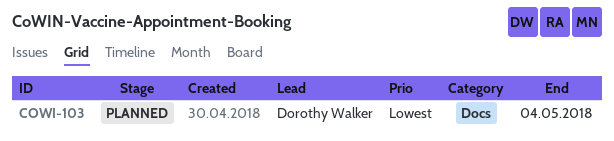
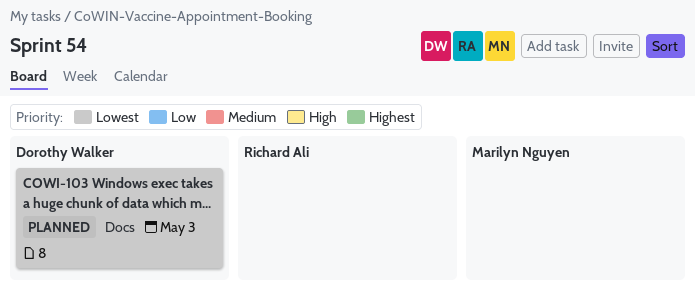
COWI-103, due: May 4 -> May 3

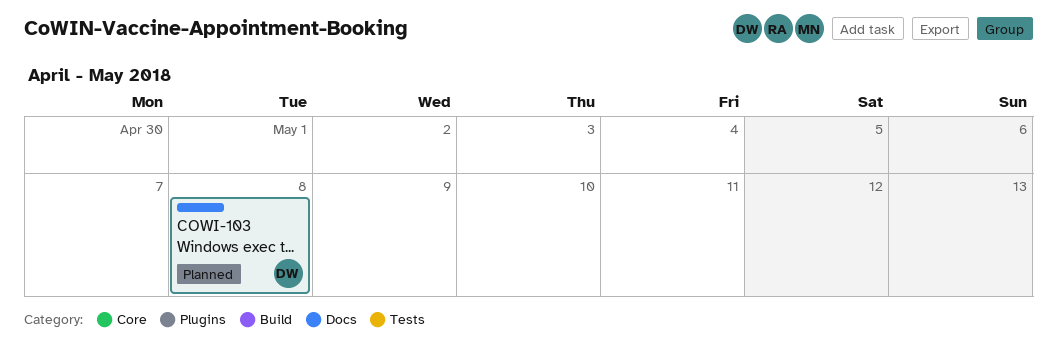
COWI-103, due: May 3 -> May 8

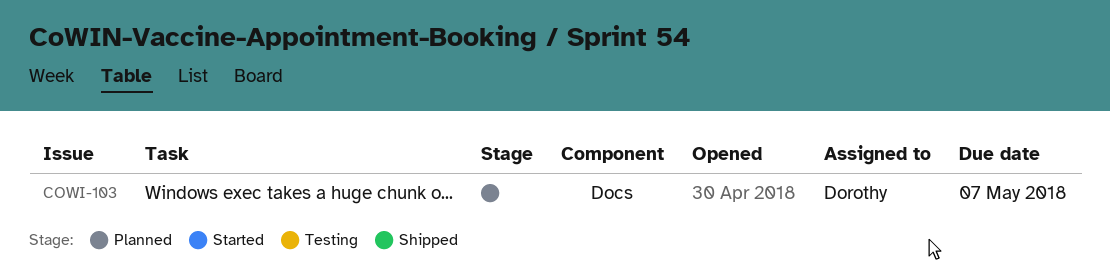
COWI-103, due: May 8 -> May 7

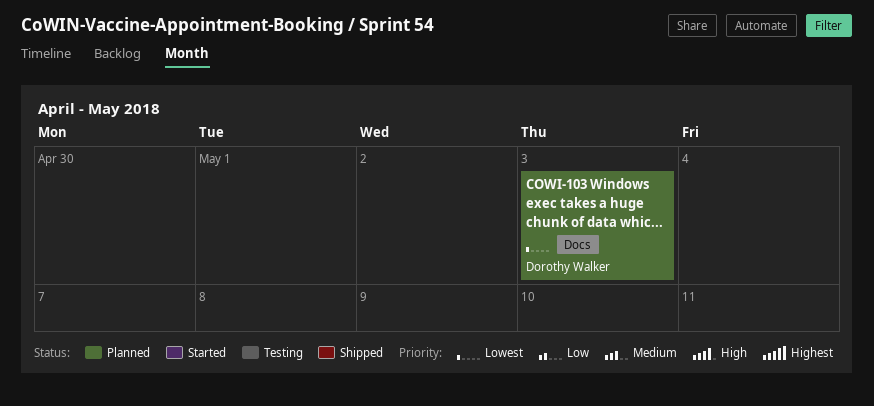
COWI-103, due: May 7 -> May 3

